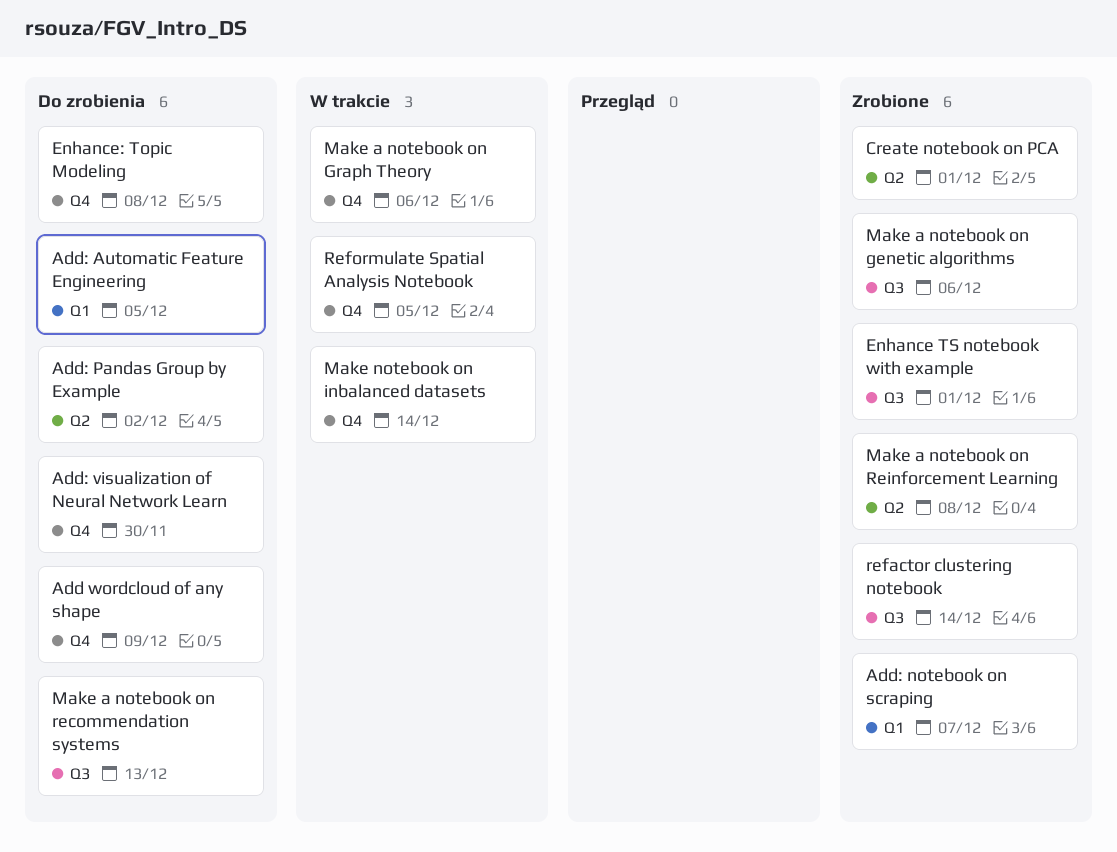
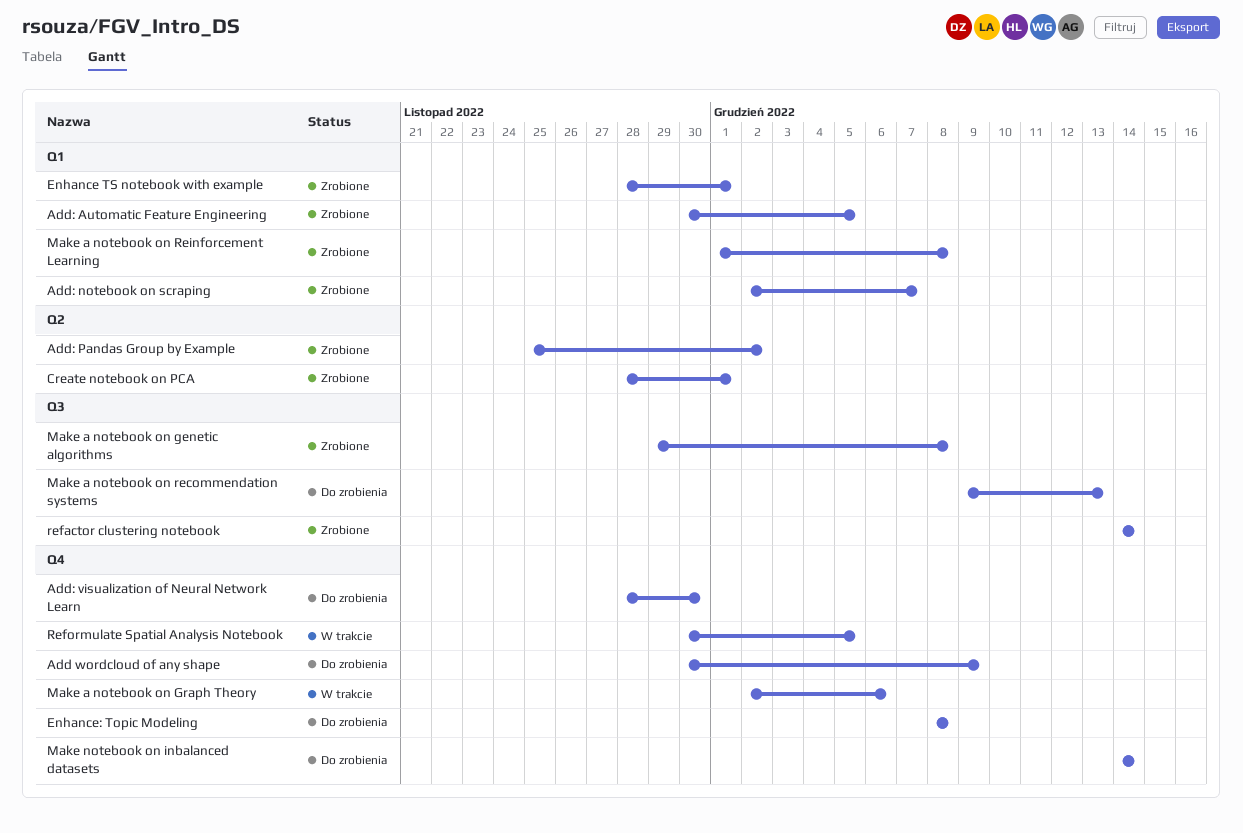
Add: Automatic Feature Engineering, status: Do zrobienia -> Zrobione
Add: Pandas Group by Example, status: Do zrobienia -> Zrobione
Enhance TS notebook with example, label: Q3 -> Q1
Make a notebook on genetic algorithms, due: Dec 6 -> Dec 8
Make a notebook on Reinforcement Learning, label: Q2 -> Q1
Make notebook on inbalanced datasets, status: W trakcie -> Do zrobienia

